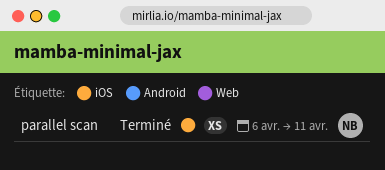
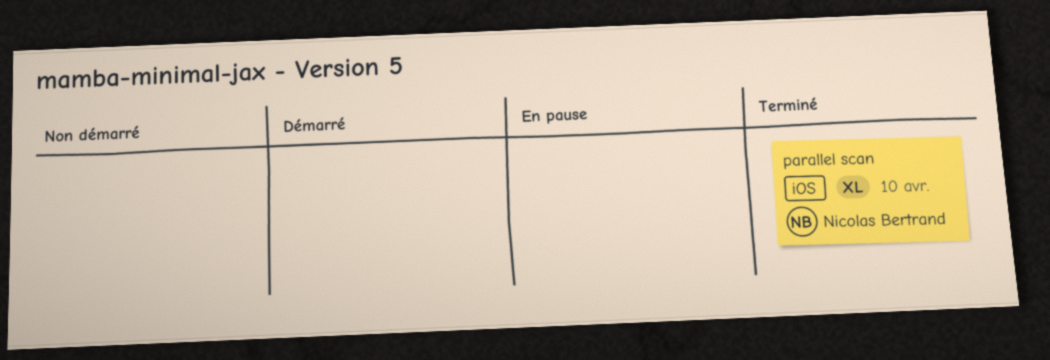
parallel scan, estimate: XS -> XL
parallel scan, due: Apr 11 -> Apr 10

